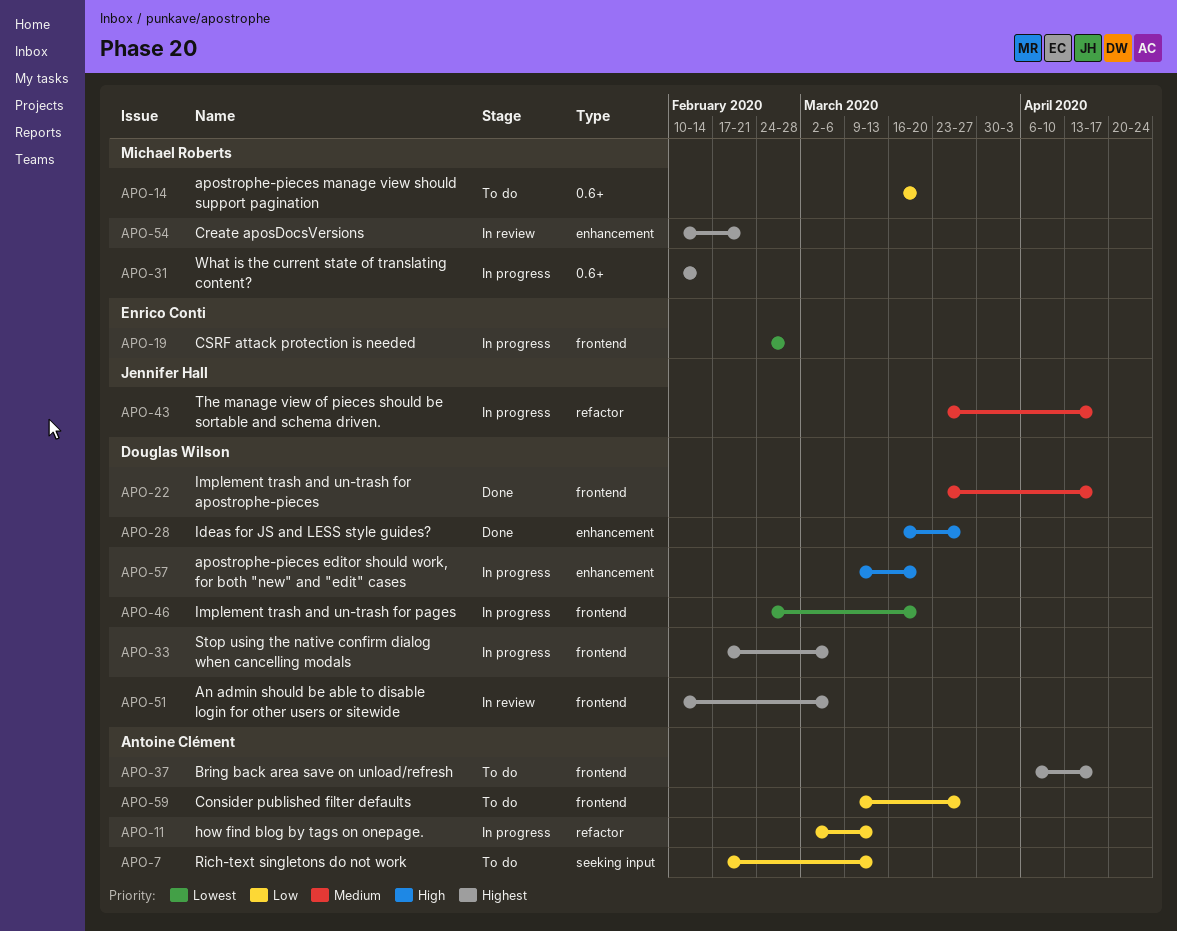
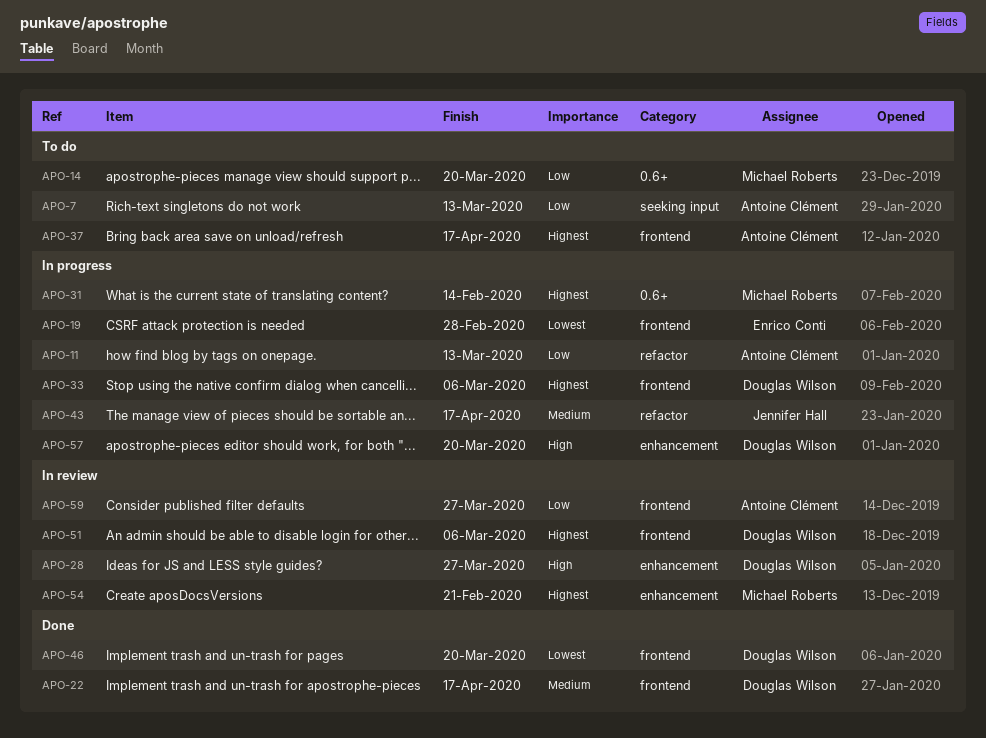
APO-28, status: Done -> In review
APO-46, status: In progress -> Done
APO-59, status: To do -> In review

